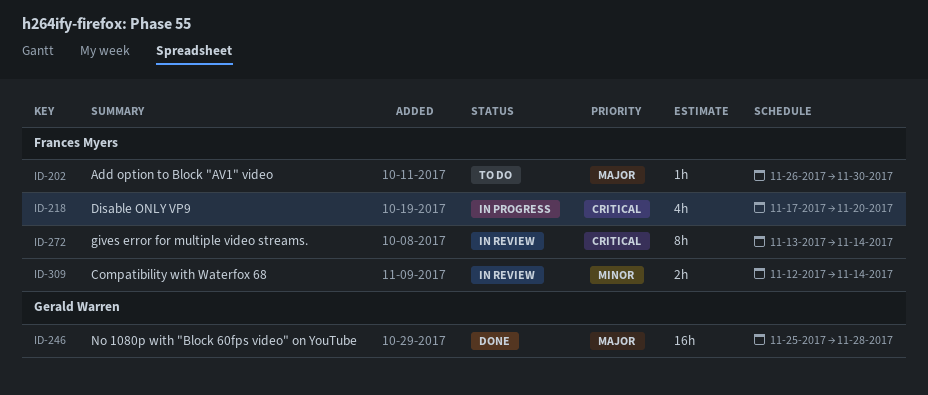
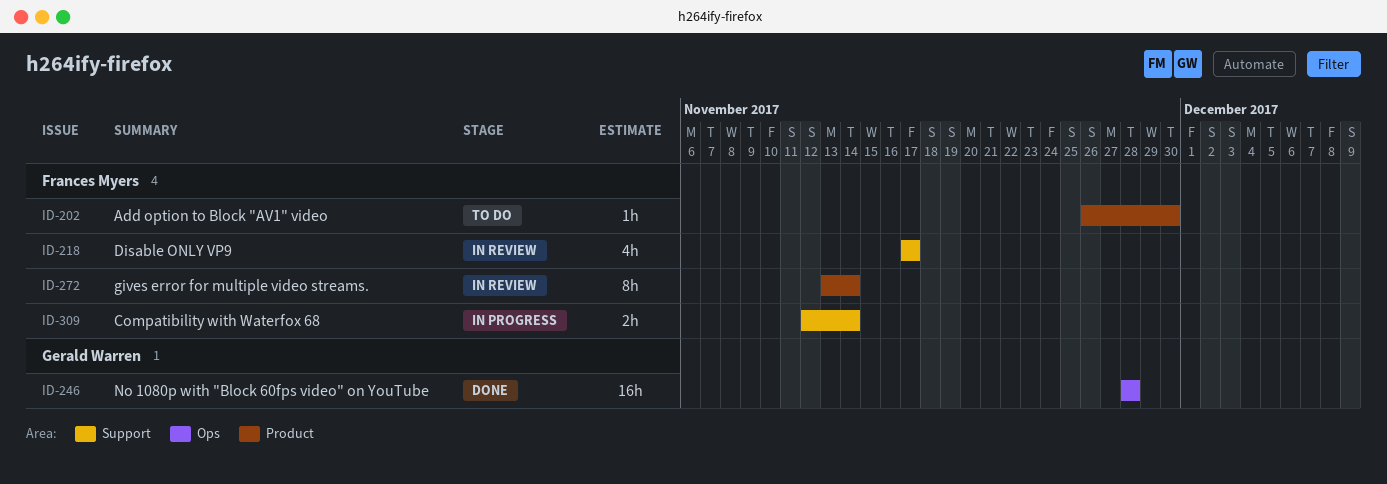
ID-218, status: In progress -> In review
ID-218, due: Nov 20 -> Nov 17
ID-246, start: Nov 25 -> Nov 28
ID-309, status: In review -> In progress

